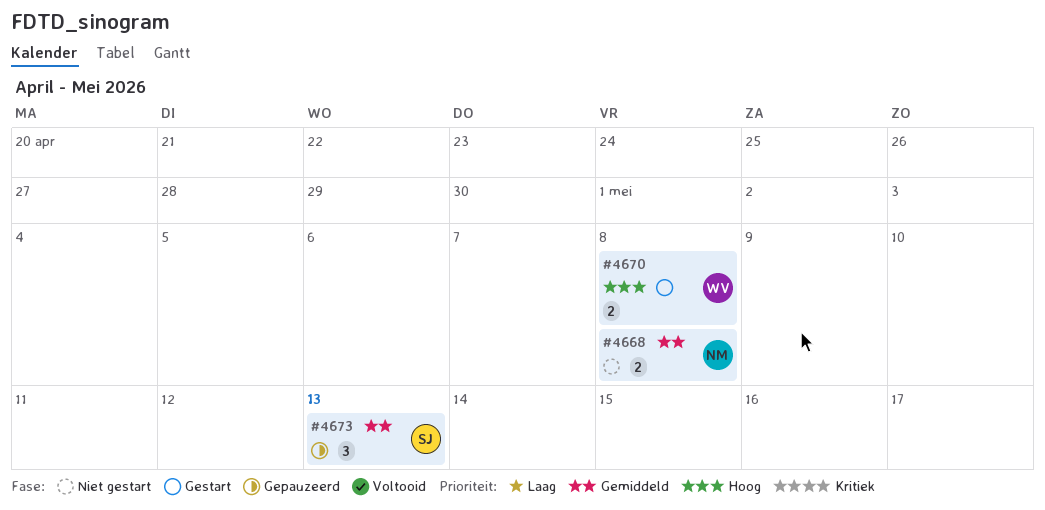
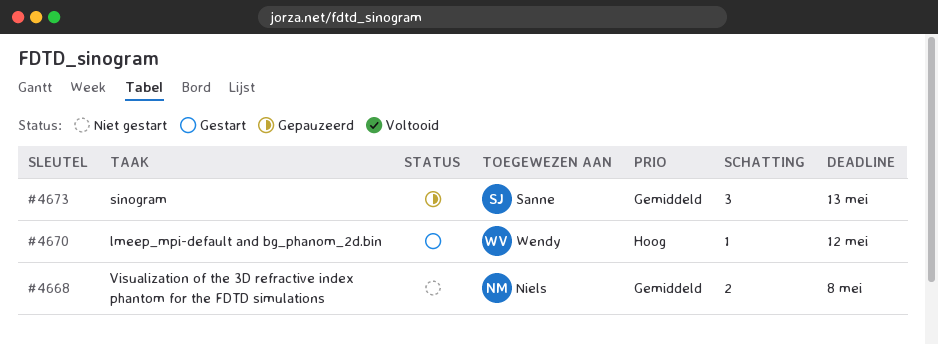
#4670, estimate: 2 -> 1
#4670, due: May 8 -> May 12

